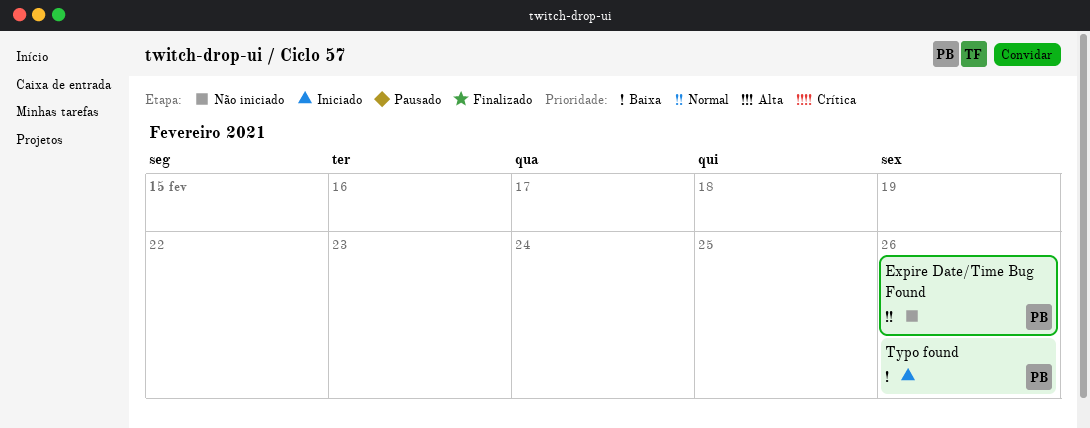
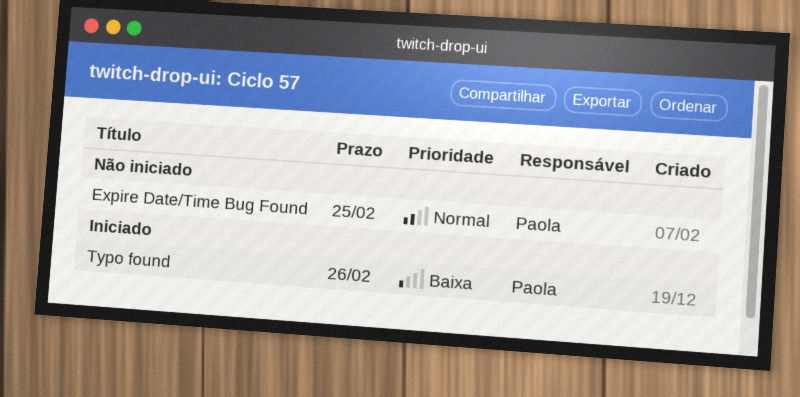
Expire Date/Time Bug Found, due: Feb 26 -> Feb 25

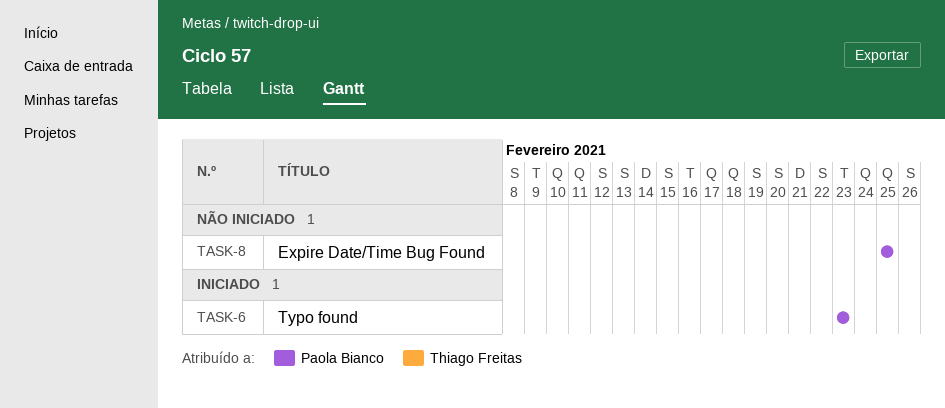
Typo found, due: Feb 26 -> Feb 23

